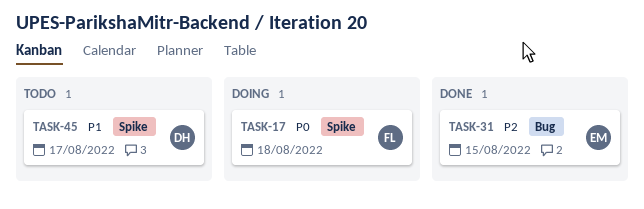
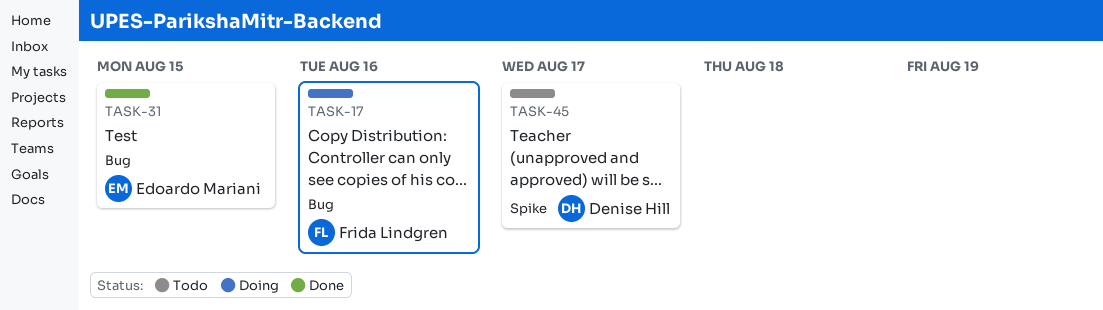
TASK-17, label: Spike -> Bug
TASK-17, due: Aug 18 -> Aug 16

